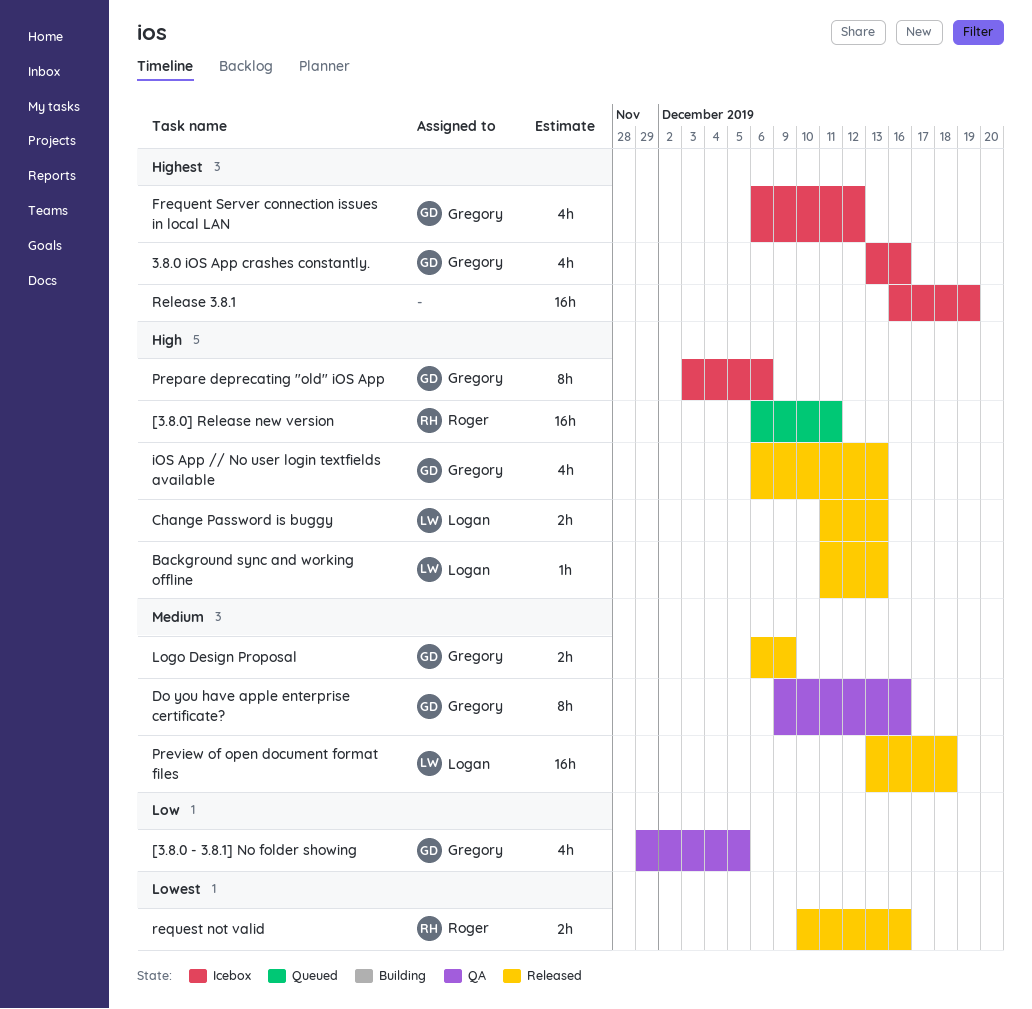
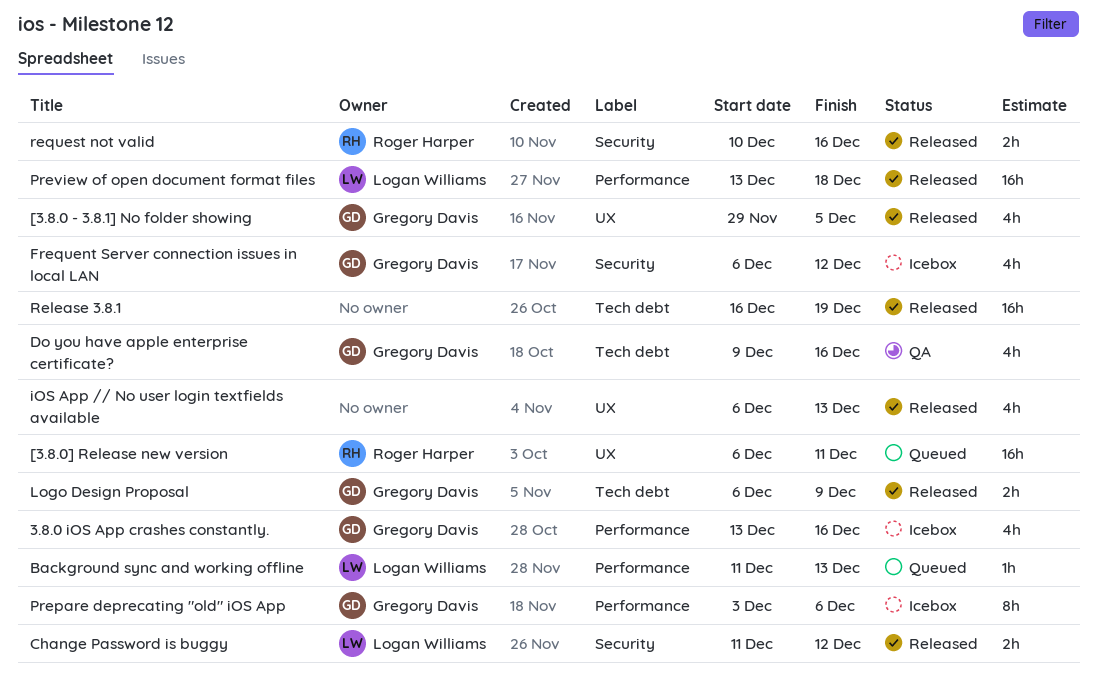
[3.8.0 - 3.8.1] No folder showing, status: QA -> Released
Background sync and working offline, status: Released -> Queued
Change Password is buggy, due: Dec 13 -> Dec 12
Do you have apple enterprise certificate?, estimate: 8h -> 4h
iOS App // No user login textfields available, owner: Gregory Davis -> none
Release 3.8.1, status: Icebox -> Released

